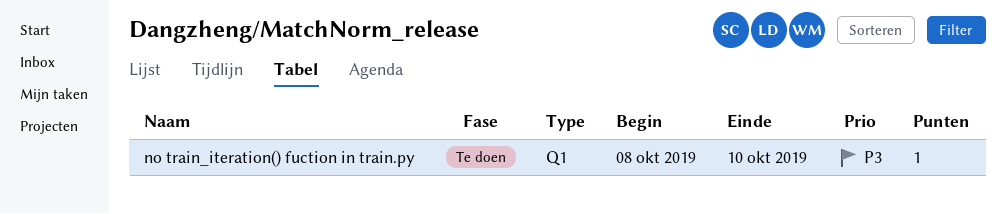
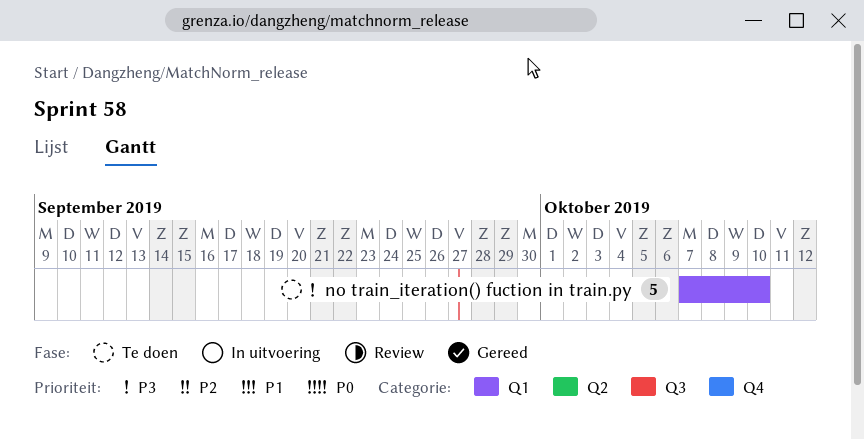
no train_iteration() fuction in train.py, estimate: 1 -> 5
no train_iteration() fuction in train.py, start: Oct 8 -> Oct 7

